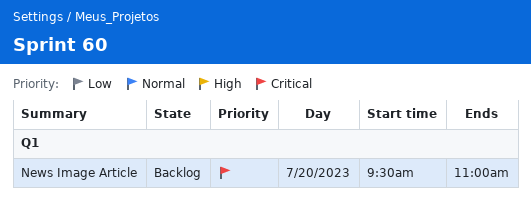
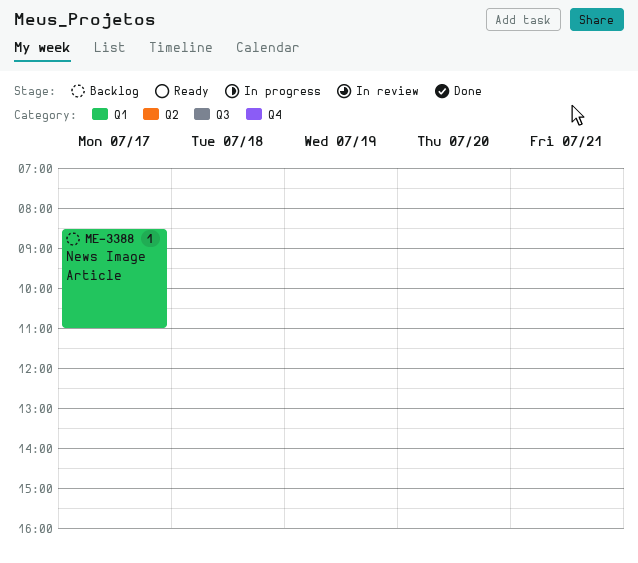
News Image Article, day: Jul 20 -> Jul 17
News Image Article, begins: 09:30 -> 08:30

